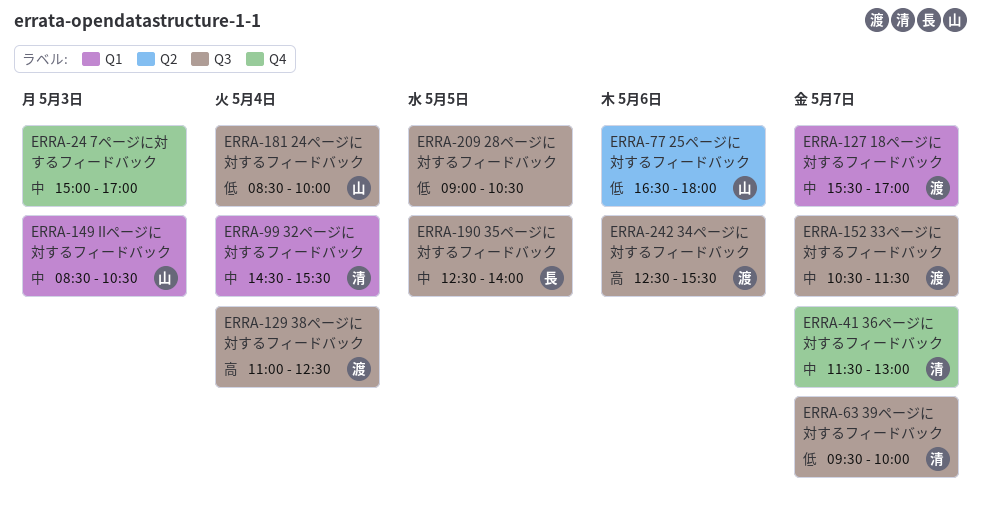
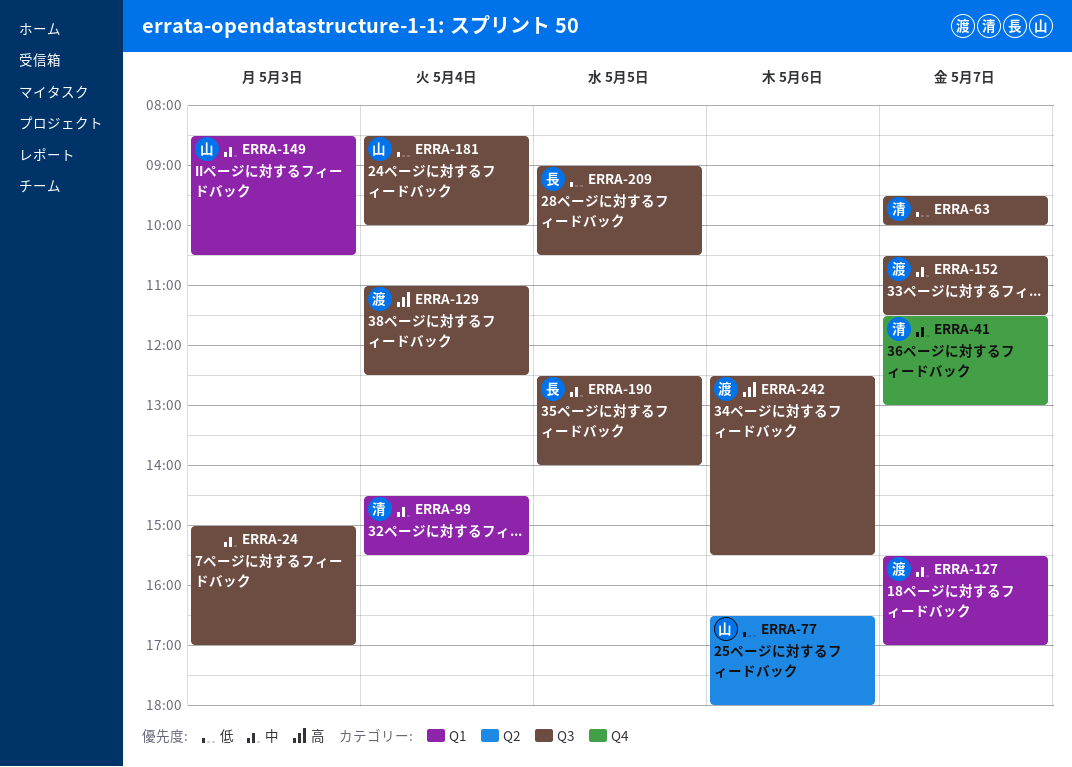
ERRA-24, label: Q4 -> Q3
ERRA-209, owner: none -> 長

